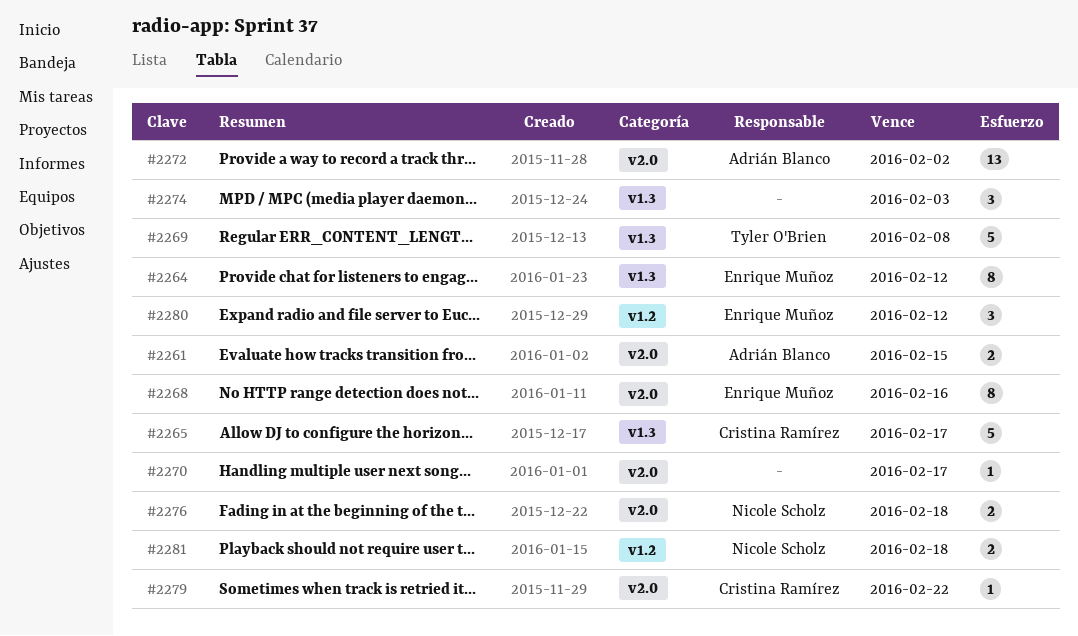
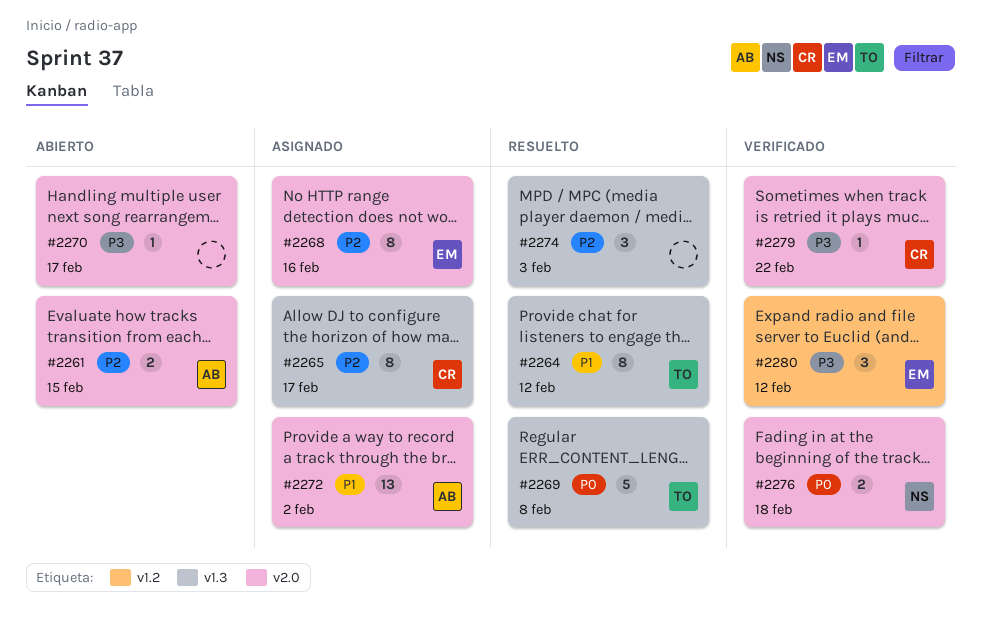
#2264, owner: Enrique Muñoz -> Tyler O'Brien
#2265, estimate: 5 -> 8
#2281: present -> none

